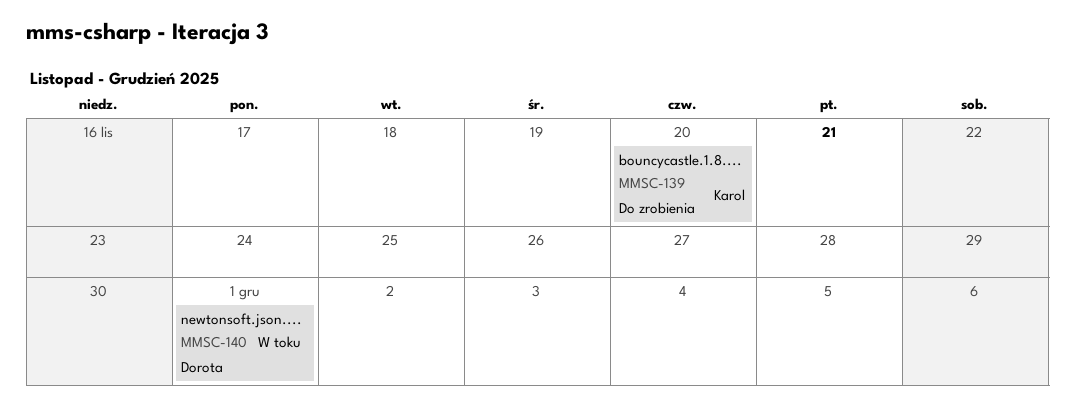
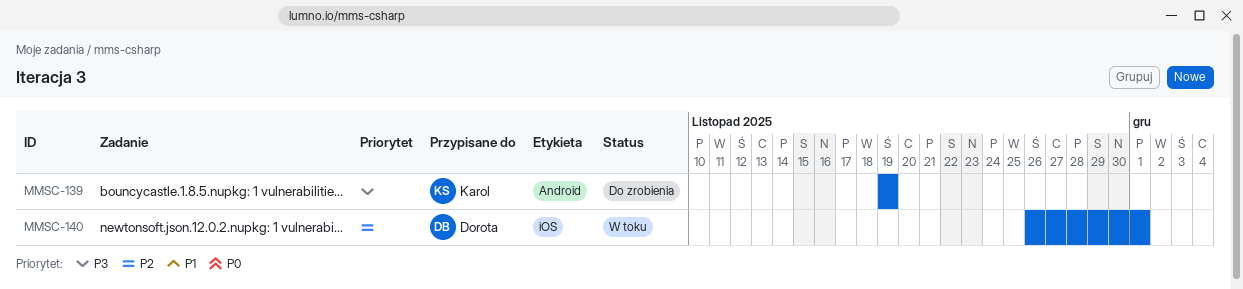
MMSC-139, due: Nov 20 -> Nov 19

